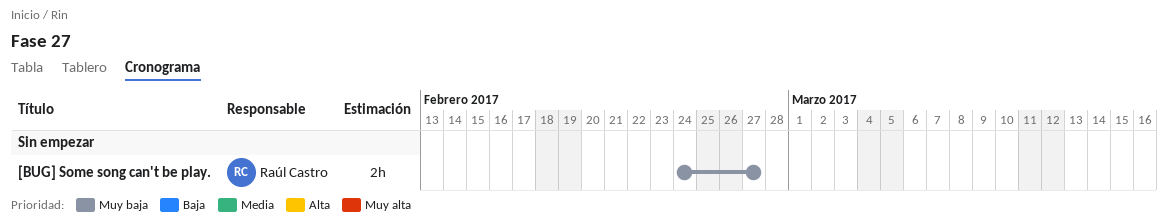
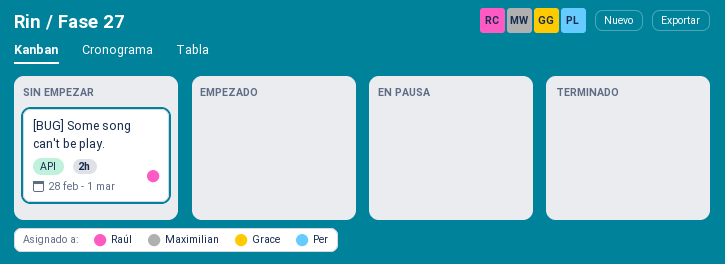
[BUG] Some song can't be play., start: Feb 24 -> Feb 28
[BUG] Some song can't be play., due: Feb 27 -> Mar 1

